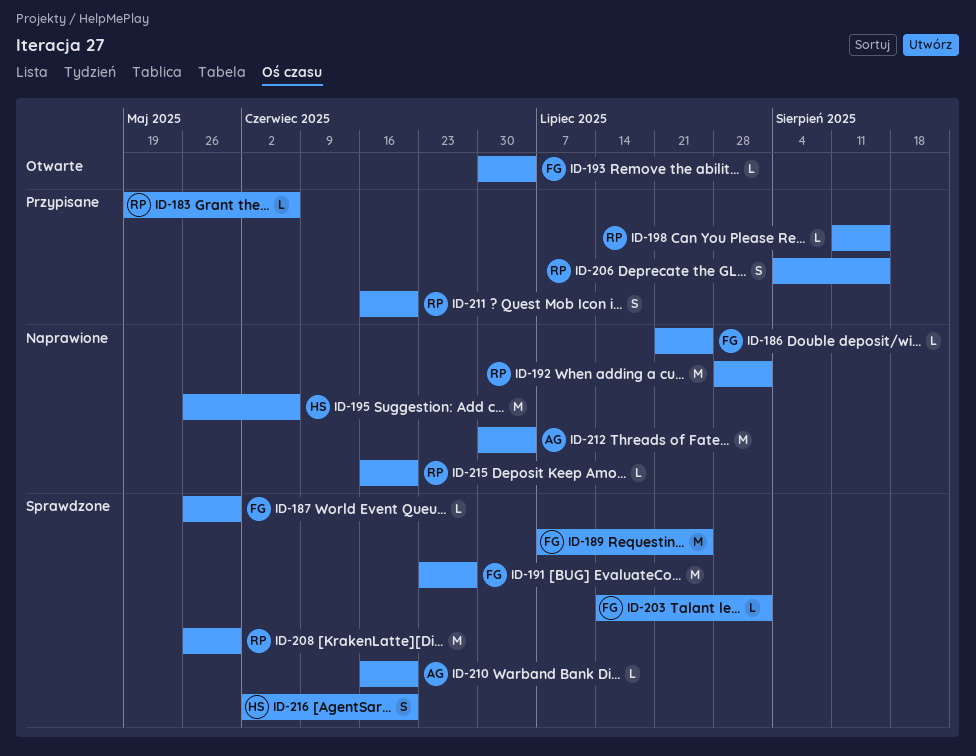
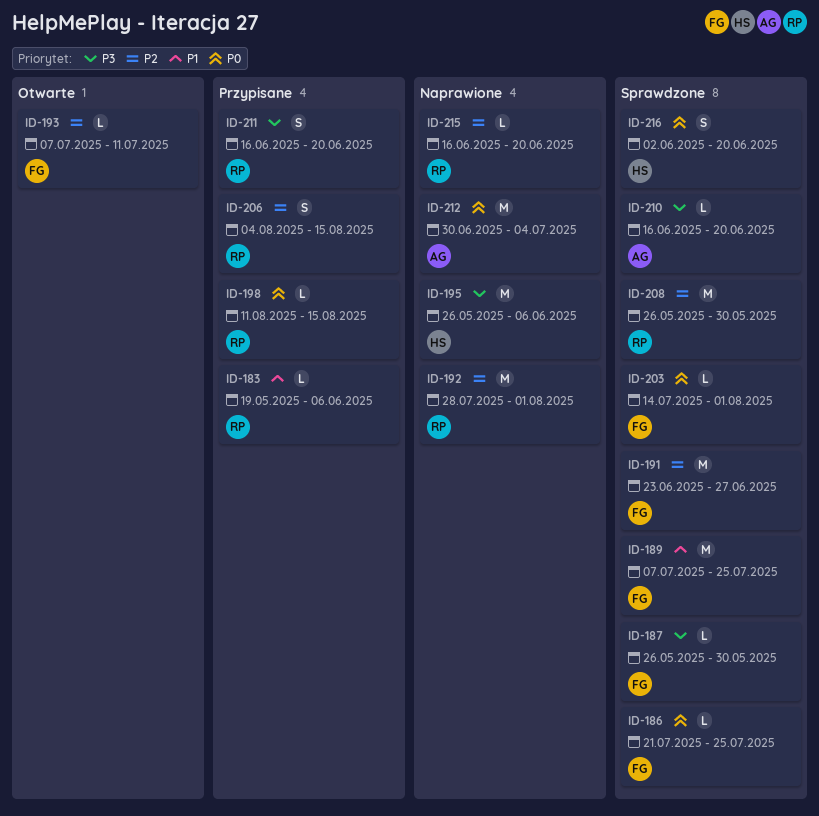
ID-186, status: Naprawione -> Sprawdzone
ID-193, start: Jun 30 -> Jul 7
ID-193, due: Jul 4 -> Jul 11

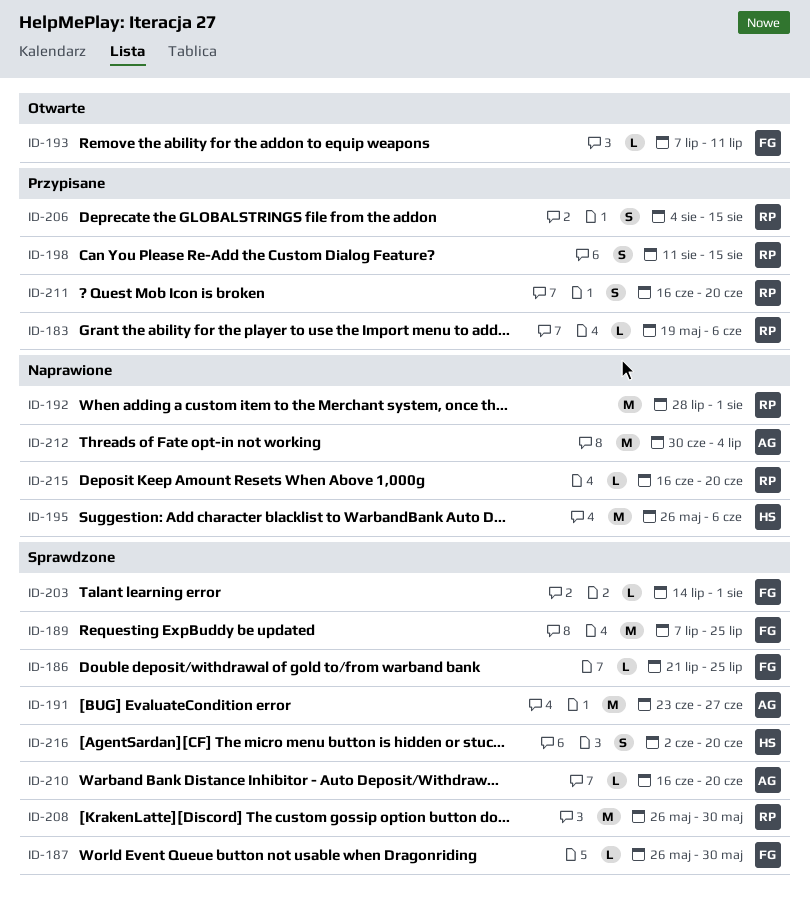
ID-191, owner: FG -> AG
ID-198, estimate: L -> S

